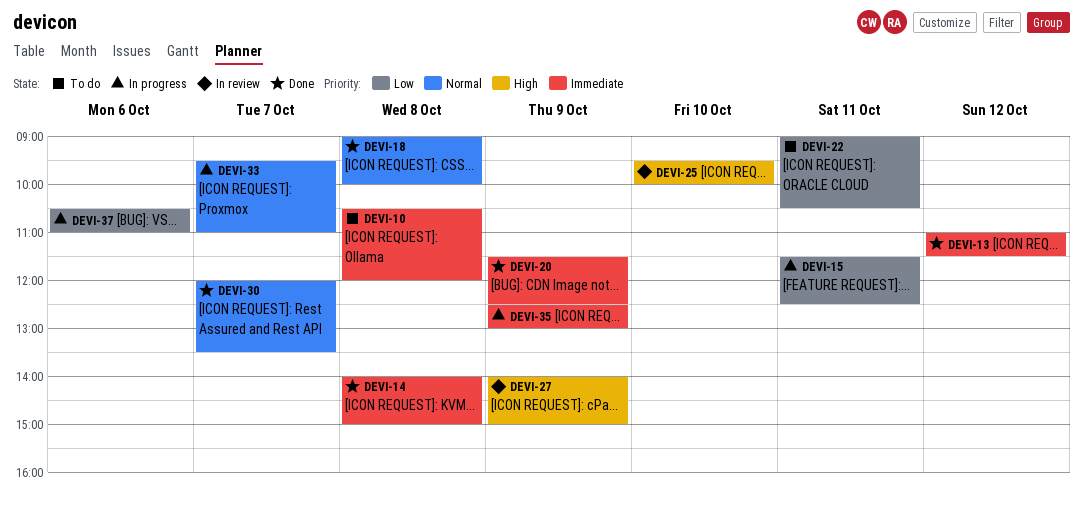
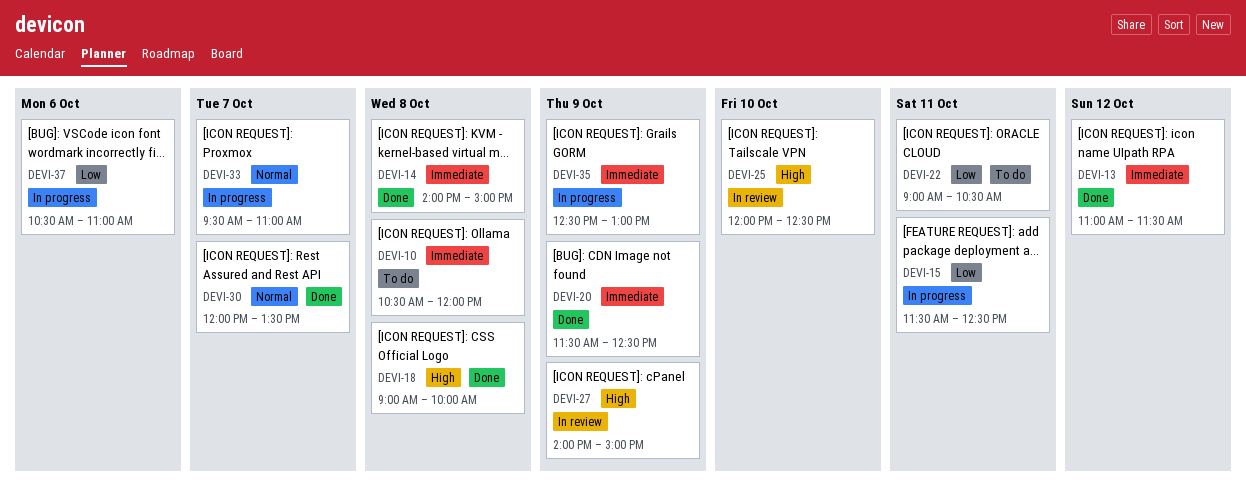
DEVI-18, priority: Normal -> High
DEVI-25, begins: 09:30 -> 12:00
DEVI-25, ends: 10:00 -> 12:30

